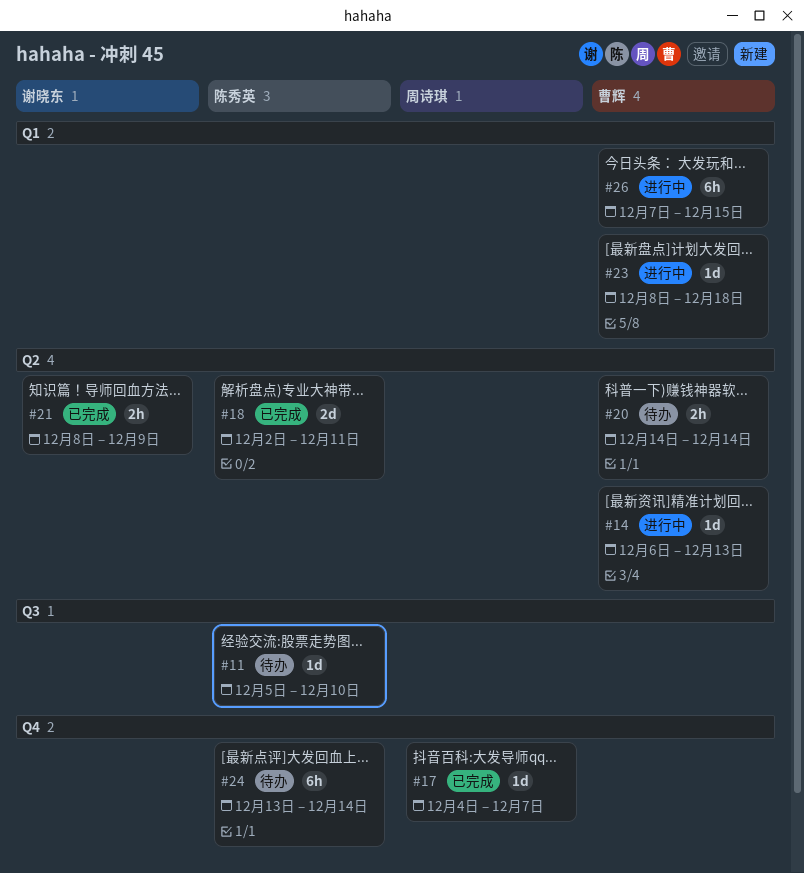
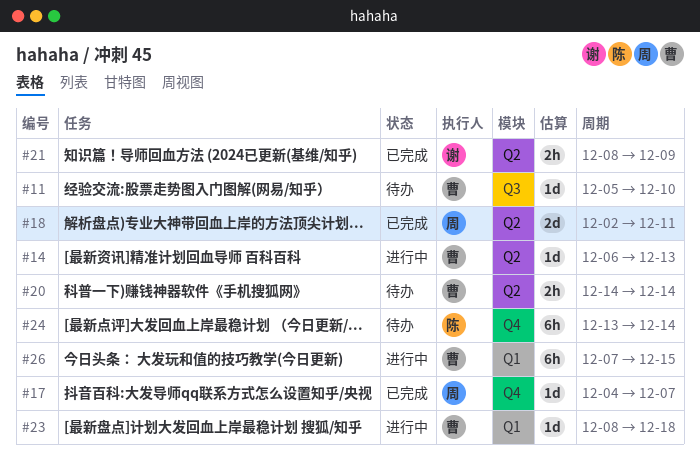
#11, owner: 陈秀英 -> 曹辉
#18, owner: 陈秀英 -> 周诗琪

